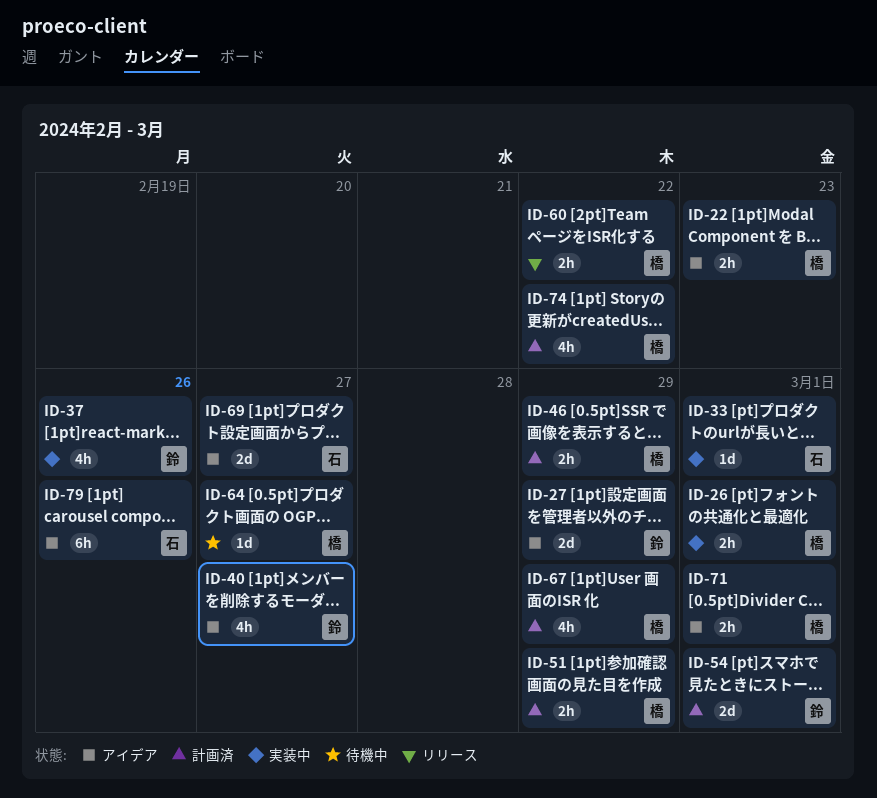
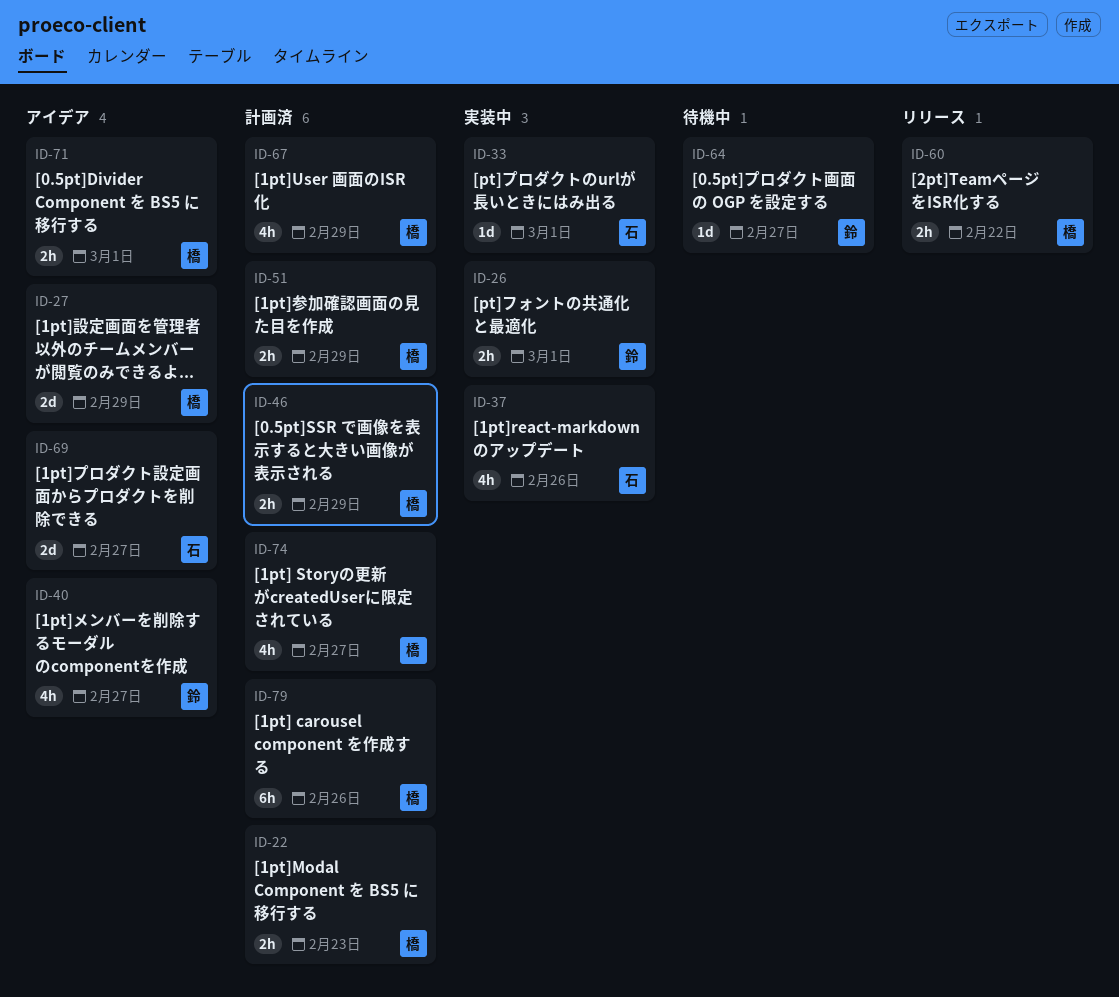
ID-22, status: アイデア -> 計画済
ID-26, owner: 橋 -> 鈴
ID-27, owner: 鈴 -> 橋
ID-37, owner: 鈴 -> 石
ID-54: present -> none
ID-64, owner: 橋 -> 鈴
ID-74, due: Feb 22 -> Feb 27
ID-79, status: アイデア -> 計画済
ID-79, owner: 石 -> 橋

